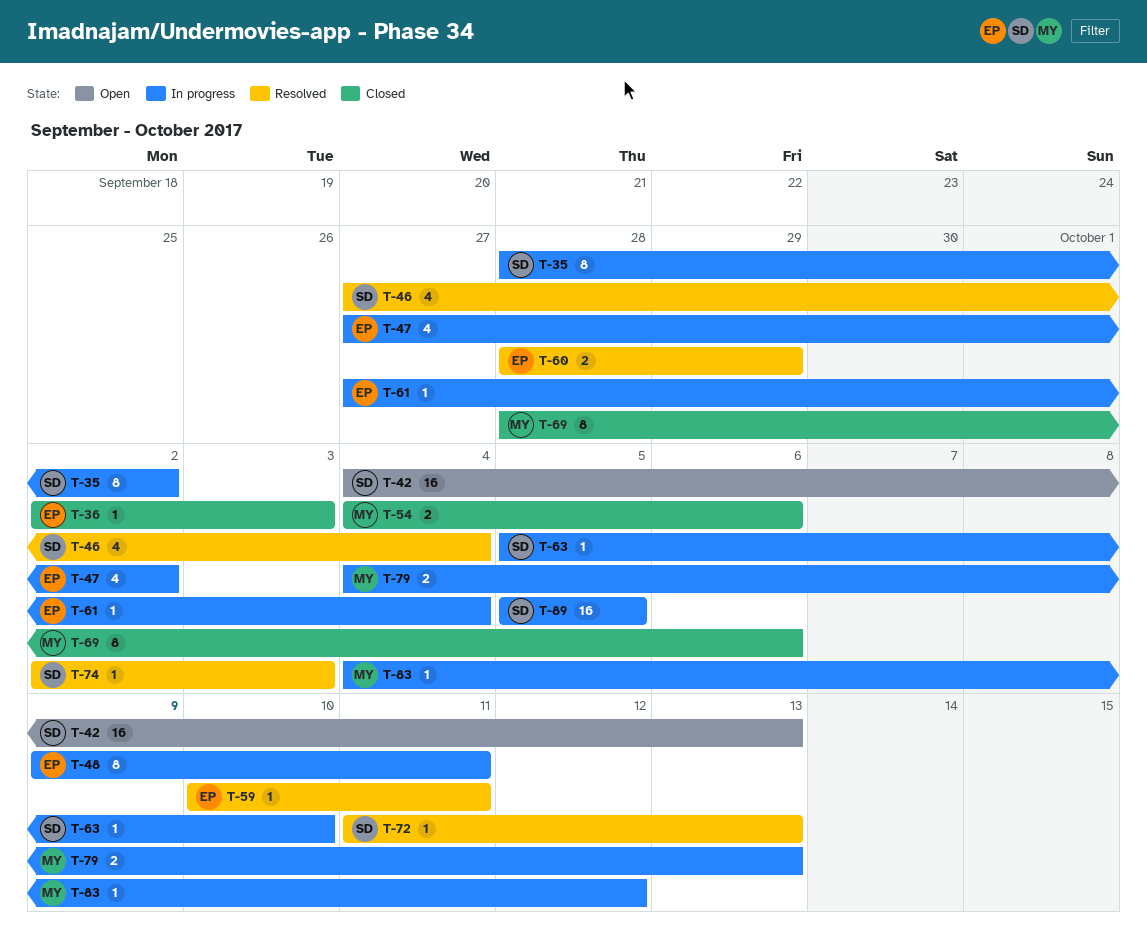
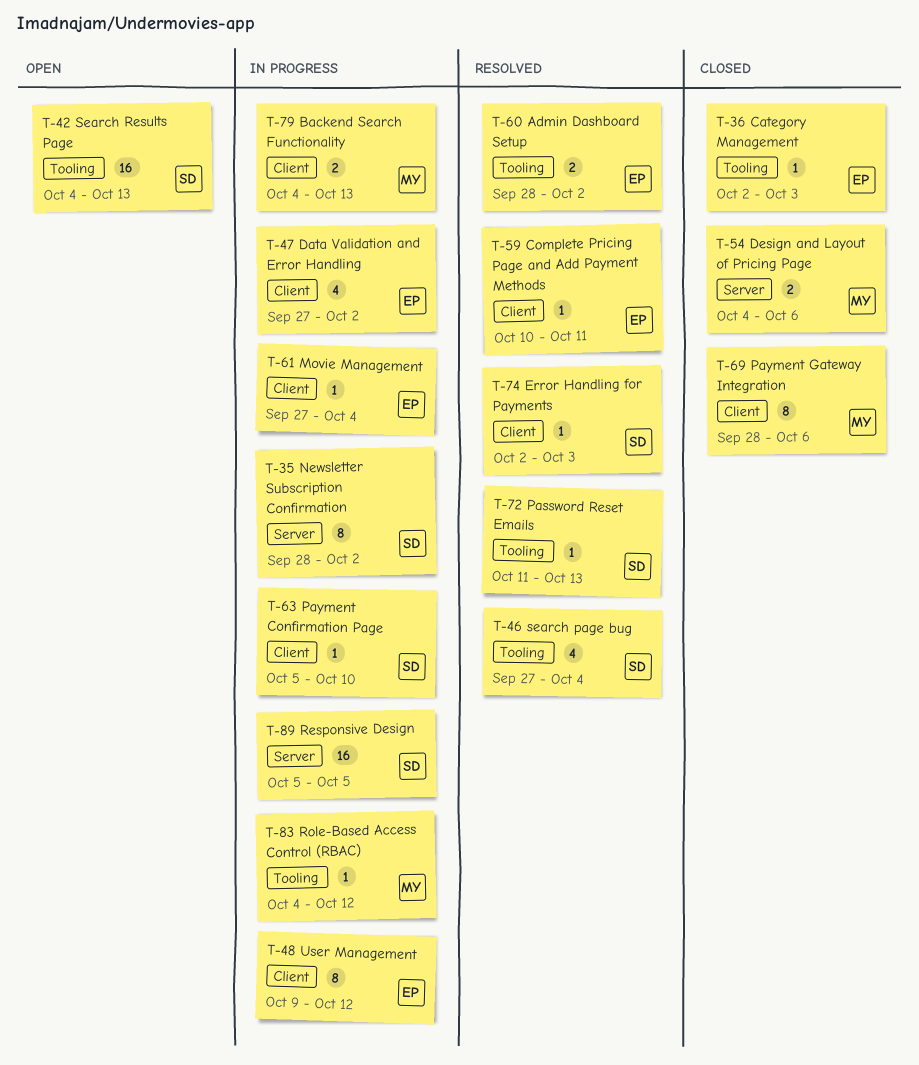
T-48, due: Oct 11 -> Oct 12
T-60, due: Sep 29 -> Oct 2

